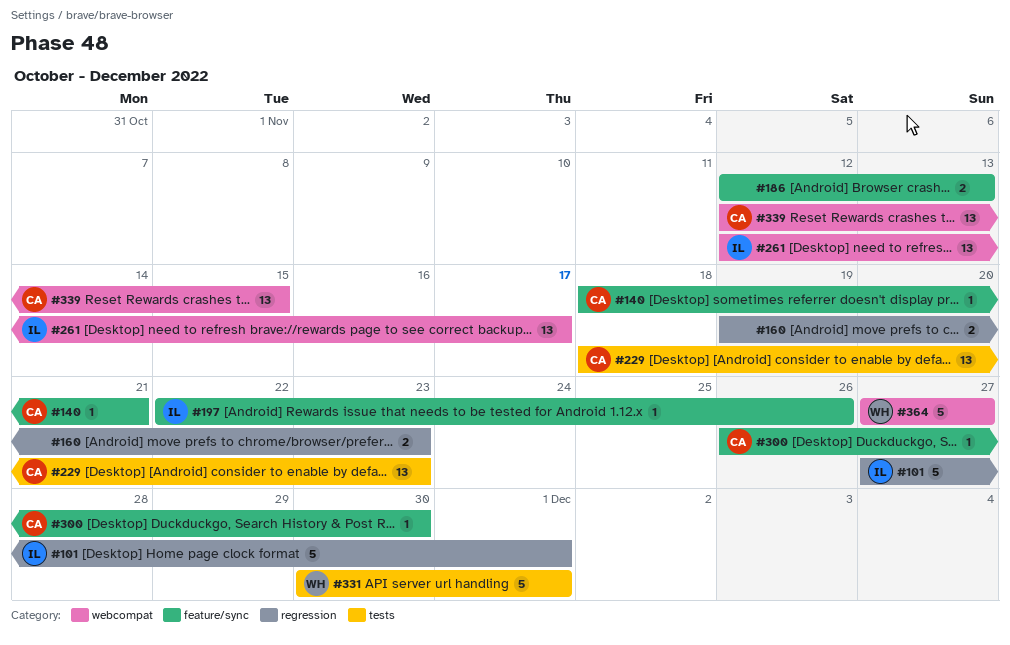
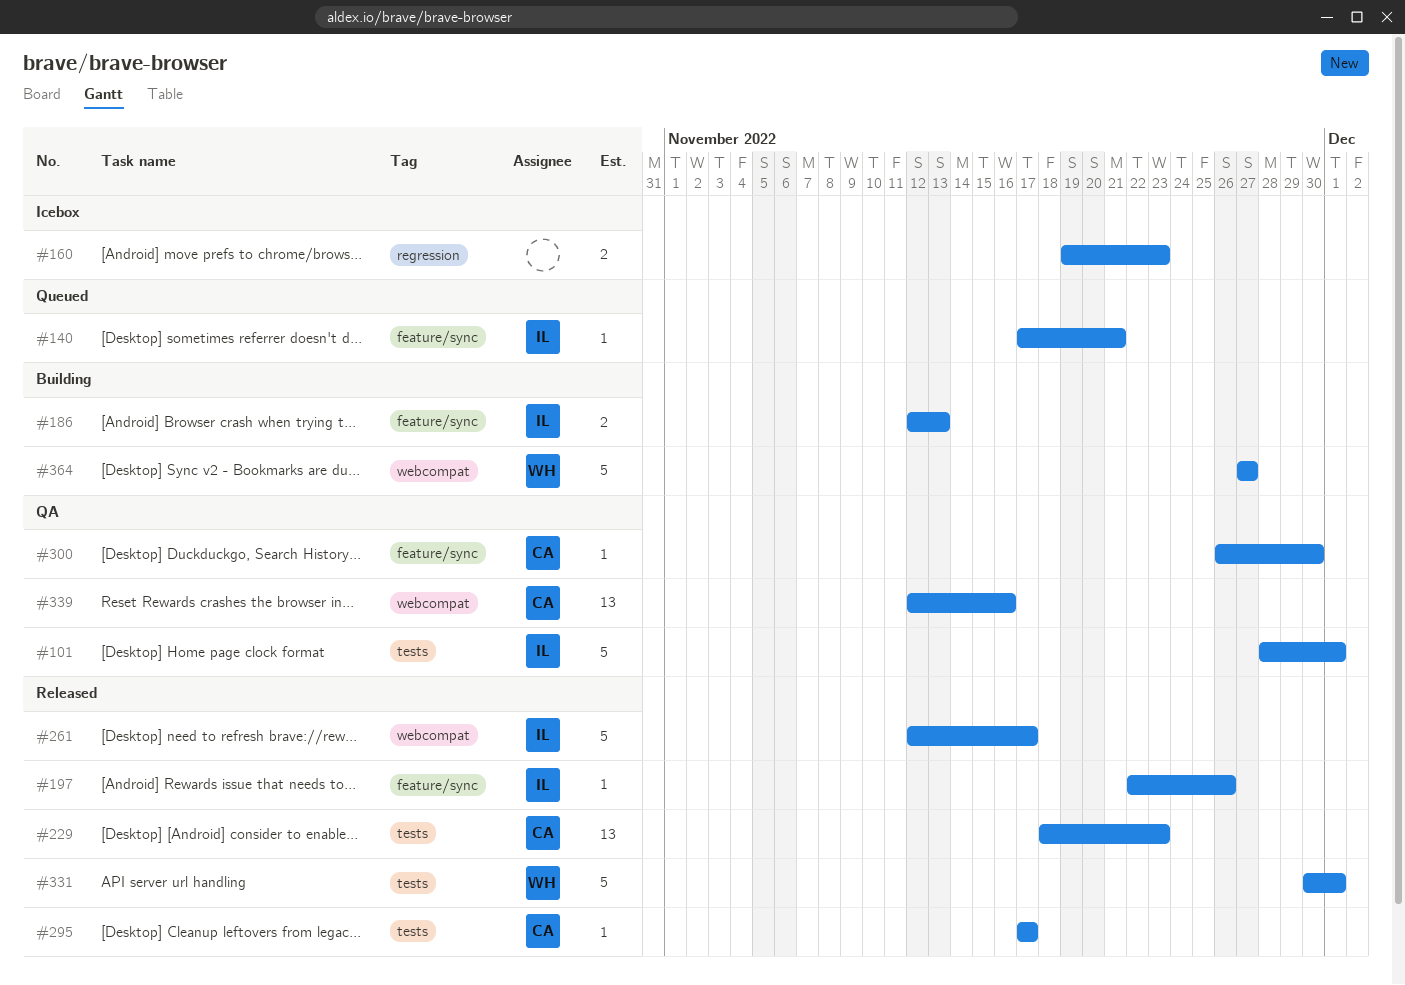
#101, label: regression -> tests
#101, start: Nov 27 -> Nov 28
#140, owner: CA -> IL
#140, start: Nov 18 -> Nov 17
#186, owner: none -> IL
#261, estimate: 13 -> 5
#295: none -> present
#339, due: Nov 15 -> Nov 16

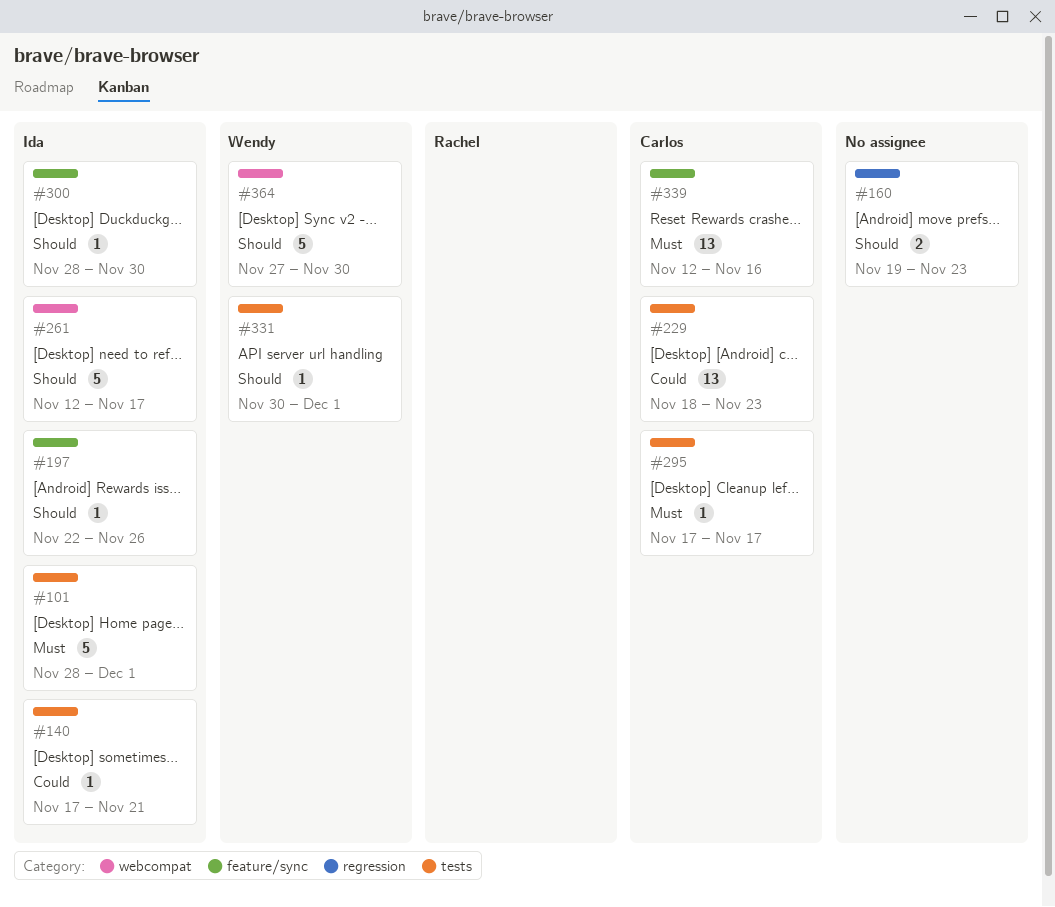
#140, label: feature/sync -> tests
#186: present -> none
#300, owner: Carlos -> Ida
#300, start: Nov 26 -> Nov 28
#331, estimate: 5 -> 1
#339, label: webcompat -> feature/sync
#364, due: Nov 27 -> Nov 30

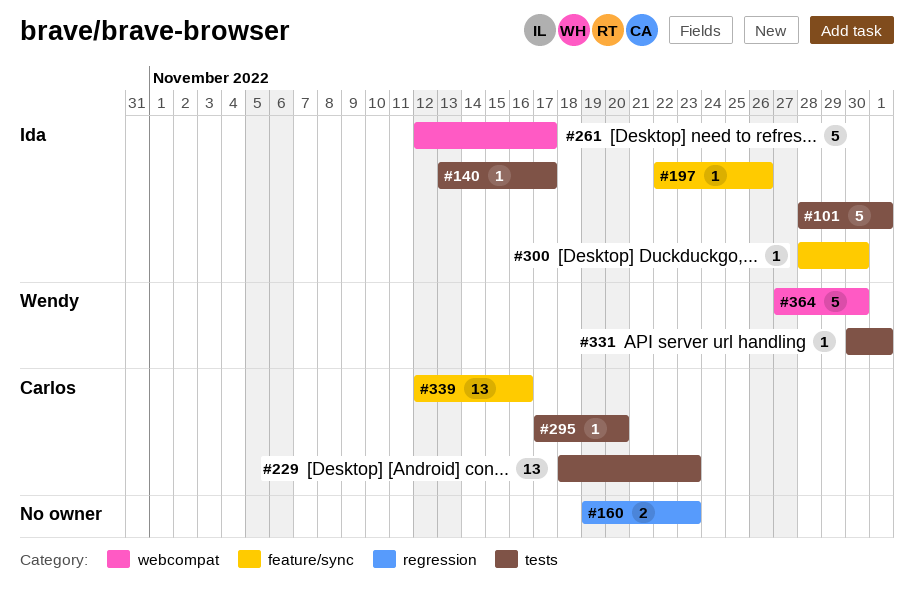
#140, start: Nov 17 -> Nov 13
#140, due: Nov 21 -> Nov 17
#295, due: Nov 17 -> Nov 20

